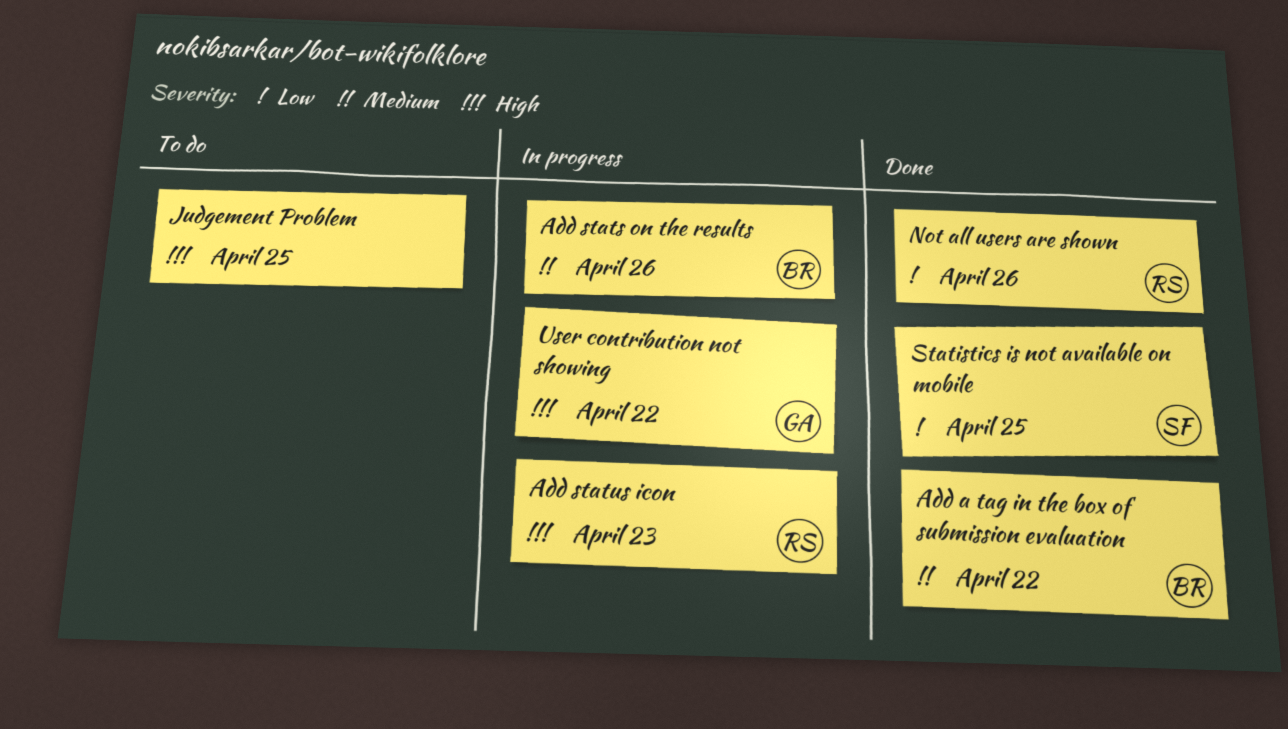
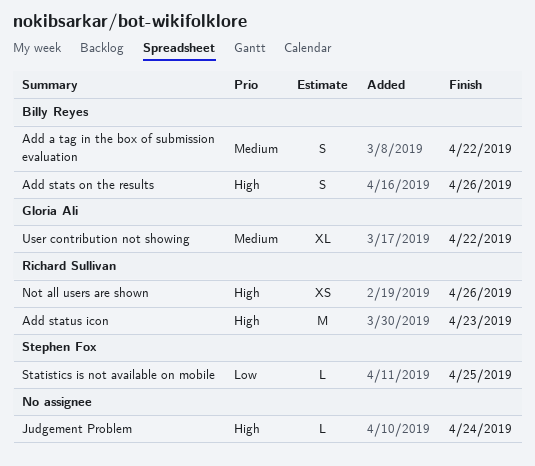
Add stats on the results, priority: Medium -> High
Judgement Problem, due: Apr 25 -> Apr 24
Not all users are shown, priority: Low -> High
User contribution not showing, priority: High -> Medium

